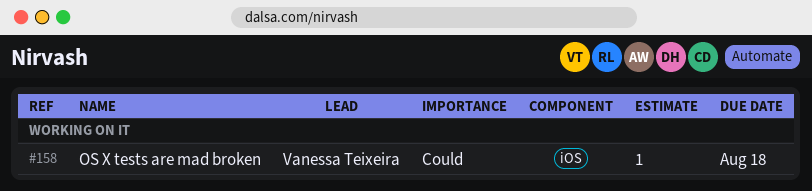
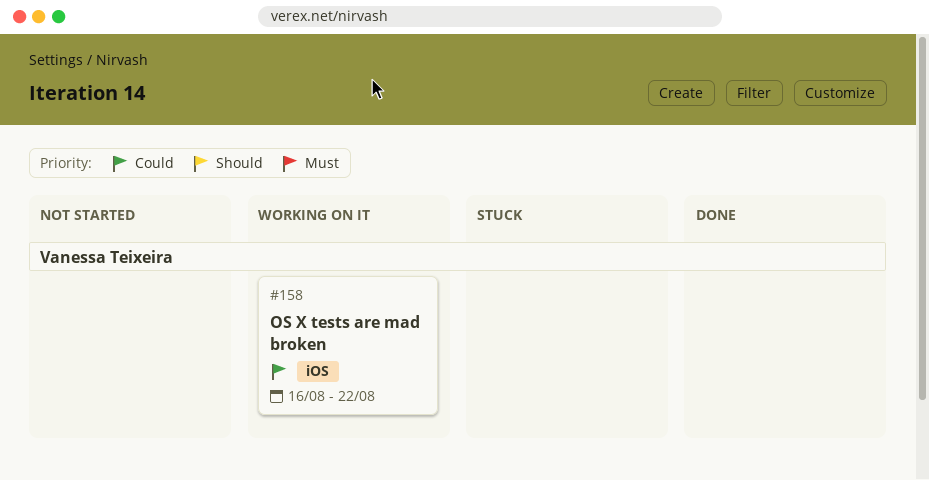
#158, due: Aug 18 -> Aug 22

